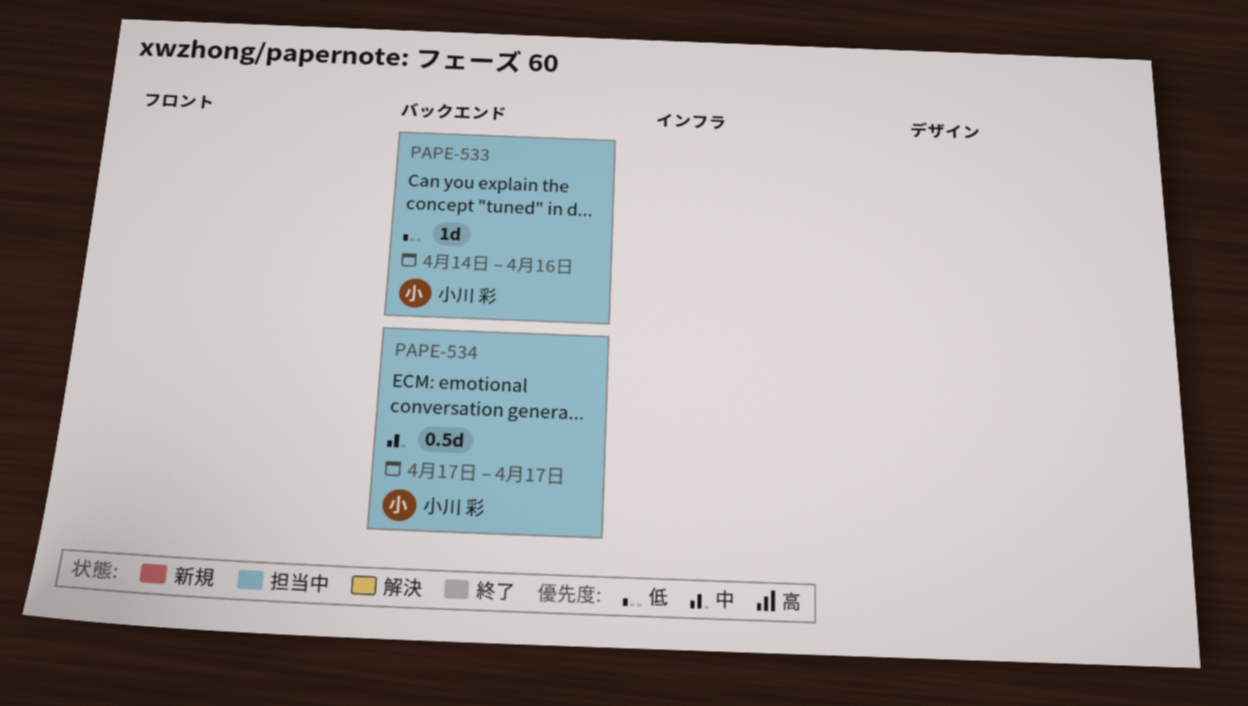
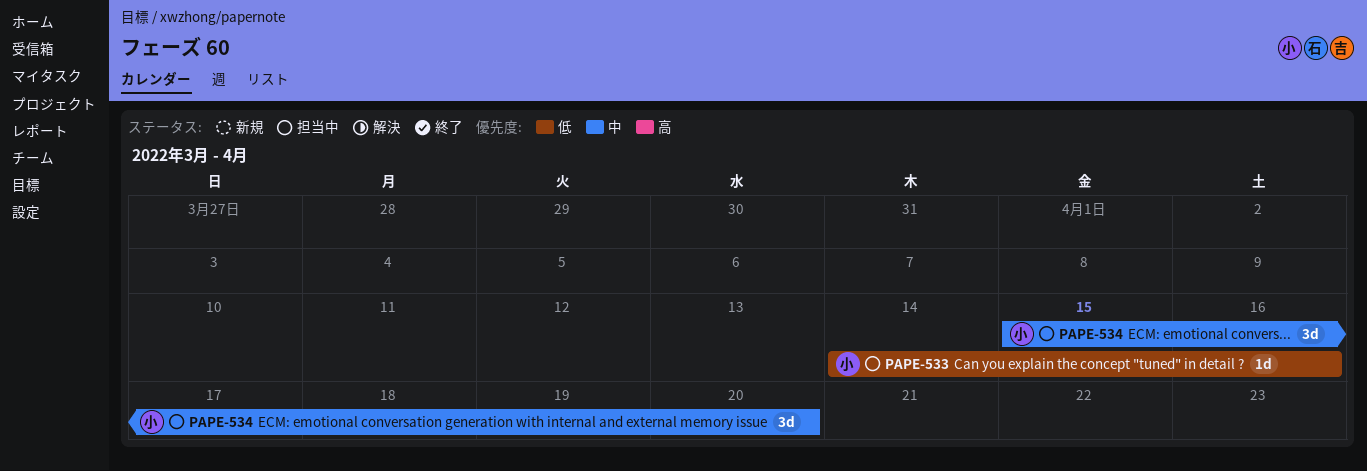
PAPE-534, estimate: 0.5d -> 3d
PAPE-534, start: Apr 17 -> Apr 15
PAPE-534, due: Apr 17 -> Apr 20

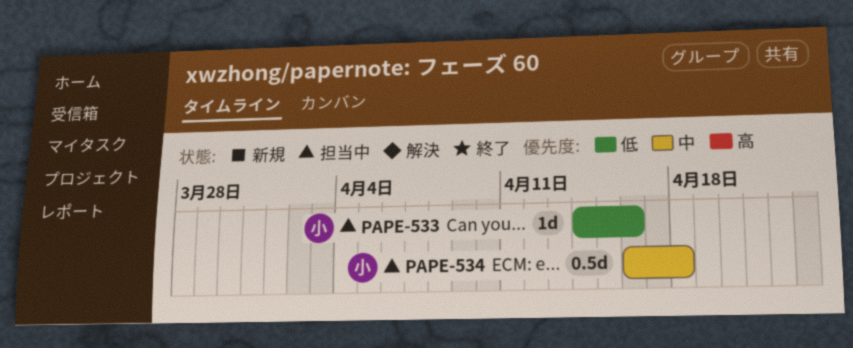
PAPE-534, estimate: 3d -> 0.5d
PAPE-534, start: Apr 15 -> Apr 16
PAPE-534, due: Apr 20 -> Apr 18

